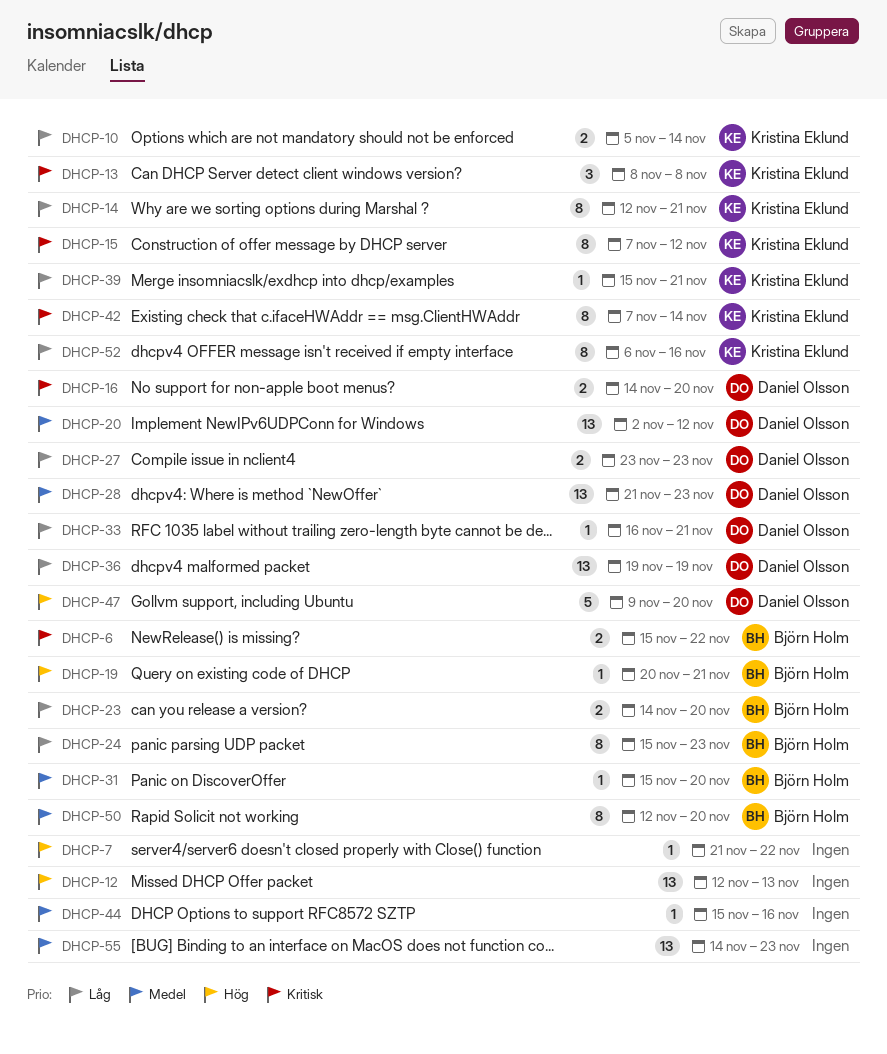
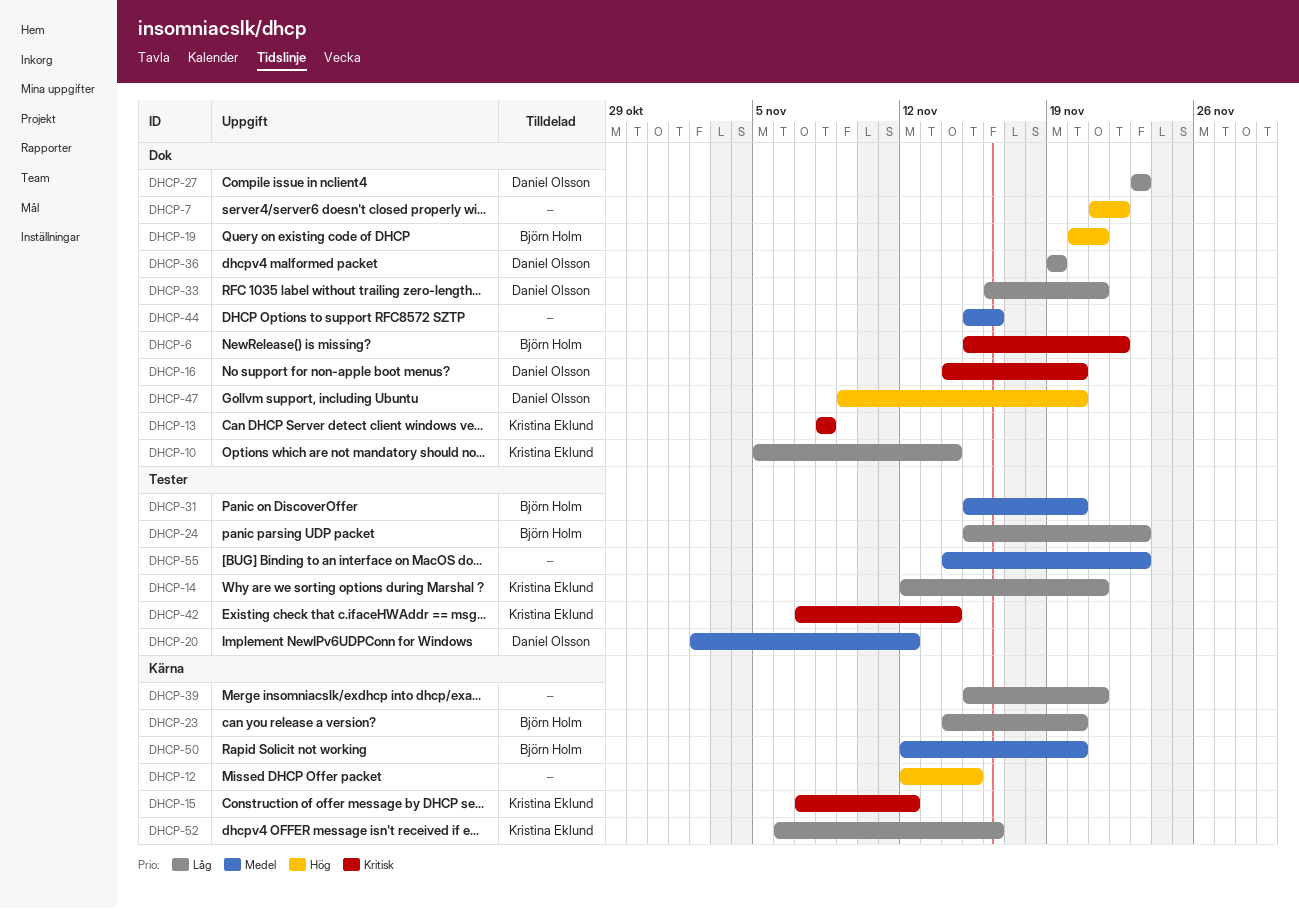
DHCP-12, due: Nov 13 -> Nov 15
DHCP-28: present -> none
DHCP-39, owner: Kristina Eklund -> none

